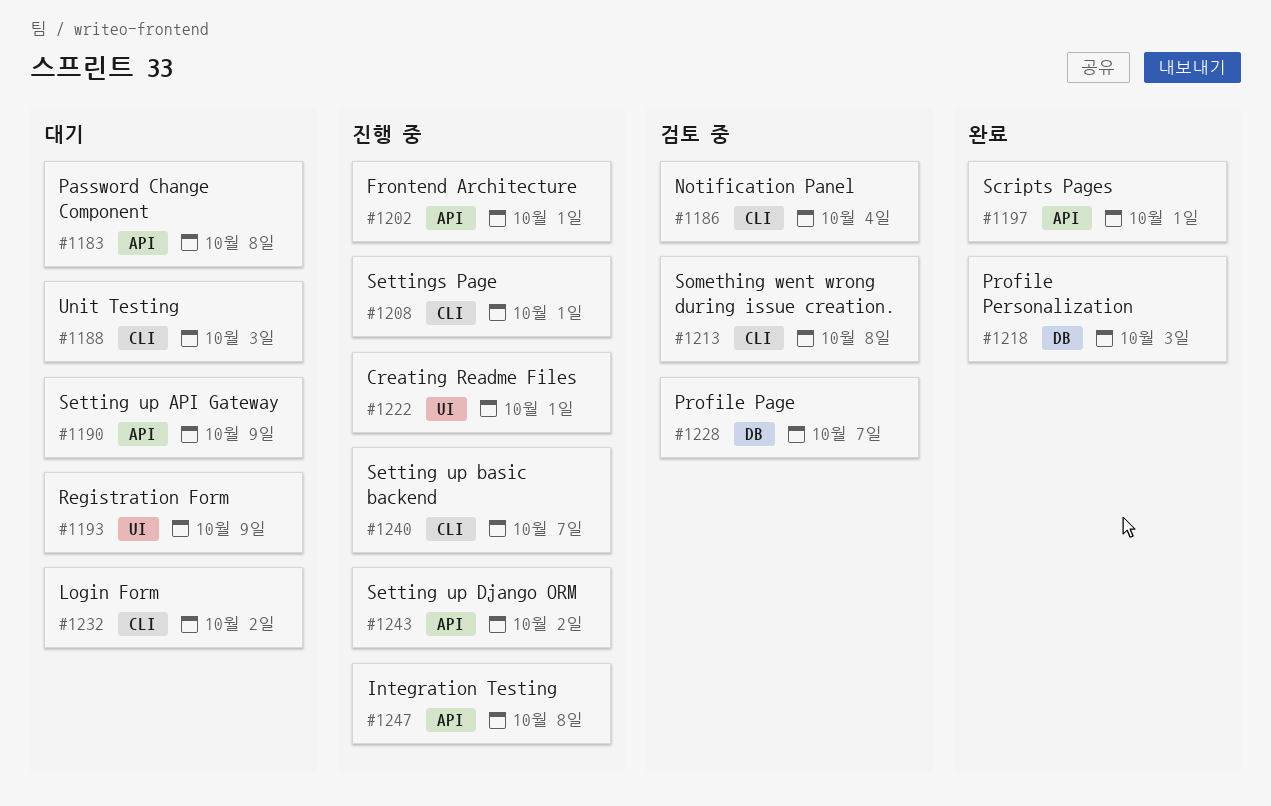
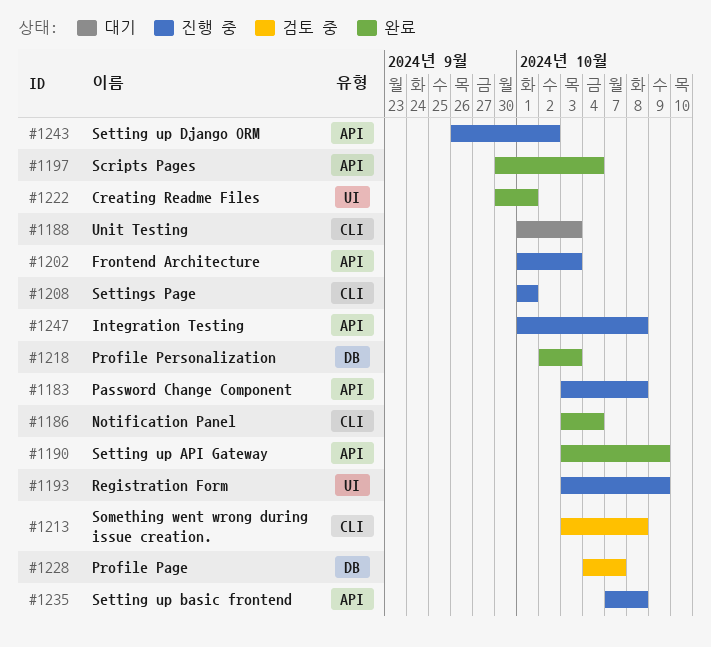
#1183, status: 대기 -> 진행 중
#1186, status: 검토 중 -> 완료
#1190, status: 대기 -> 완료
#1193, status: 대기 -> 진행 중
#1197, due: Oct 1 -> Oct 4
#1202, due: Oct 1 -> Oct 3
#1222, status: 진행 중 -> 완료
#1232: present -> none
#1235: none -> present
#1240: present -> none

